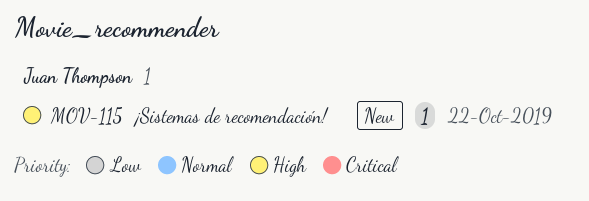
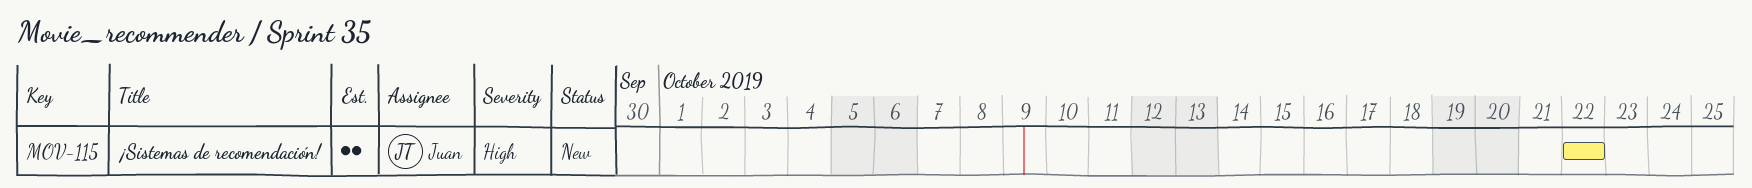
MOV-115, estimate: 1 -> 2

